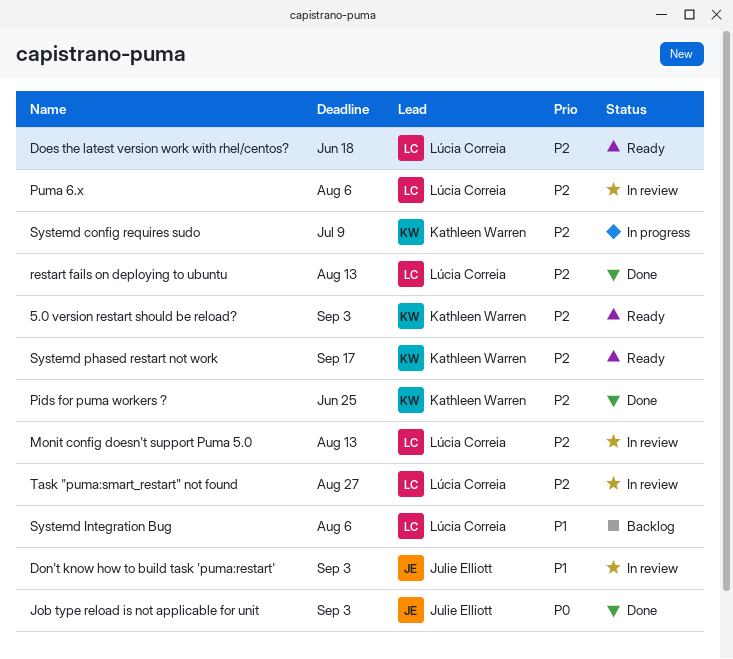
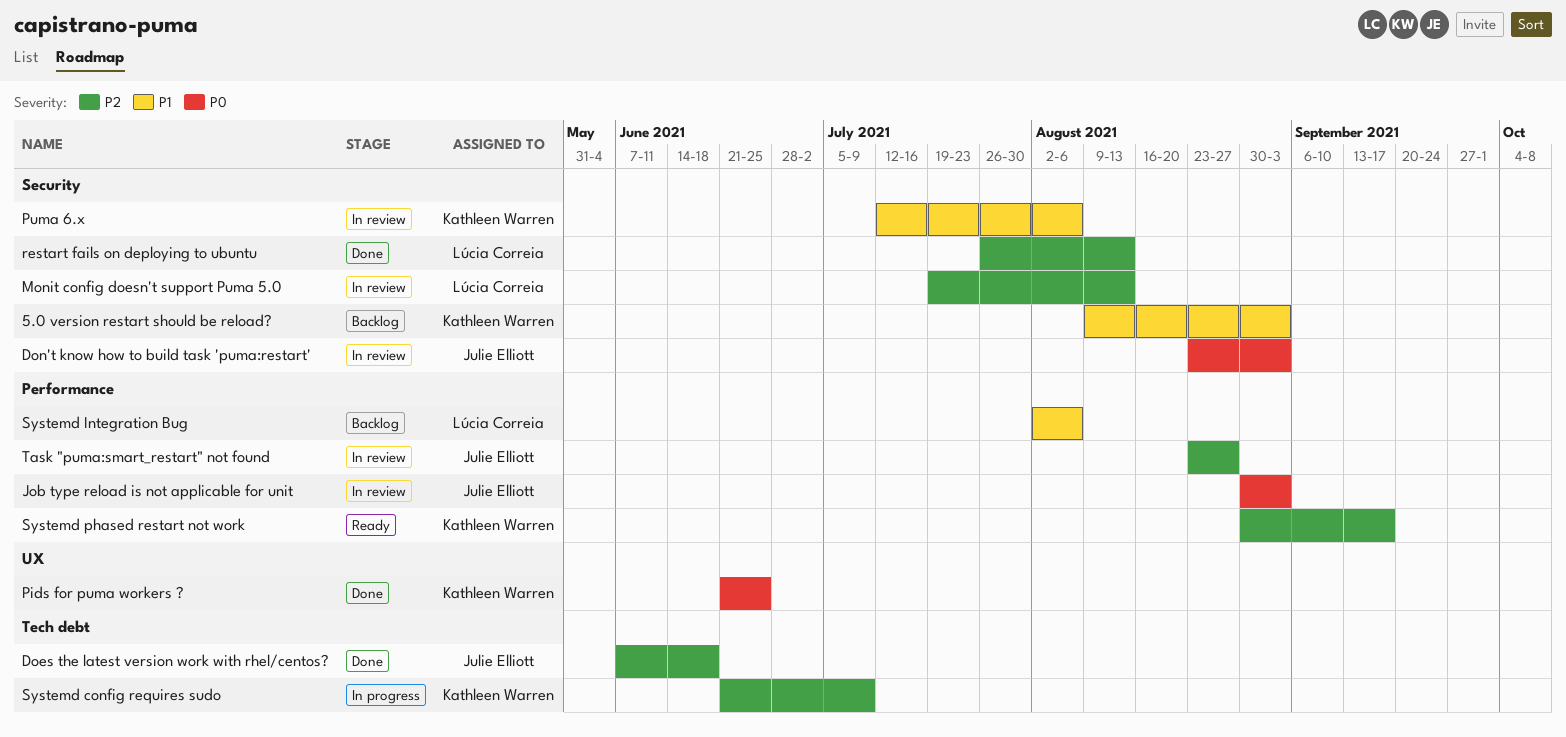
5.0 version restart should be reload?, status: Ready -> Backlog
5.0 version restart should be reload?, priority: P2 -> P1
Does the latest version work with rhel/centos?, status: Ready -> Done
Does the latest version work with rhel/centos?, owner: Lúcia Correia -> Julie Elliott
Don't know how to build task 'puma:restart', priority: P1 -> P0
Job type reload is not applicable for unit, status: Done -> In review
Pids for puma workers ?, priority: P2 -> P0
Puma 6.x, owner: Lúcia Correia -> Kathleen Warren
Puma 6.x, priority: P2 -> P1
Task "puma:smart_restart" not found, owner: Lúcia Correia -> Julie Elliott

